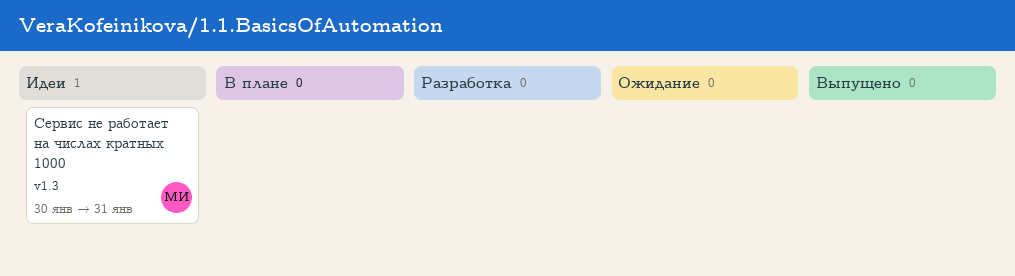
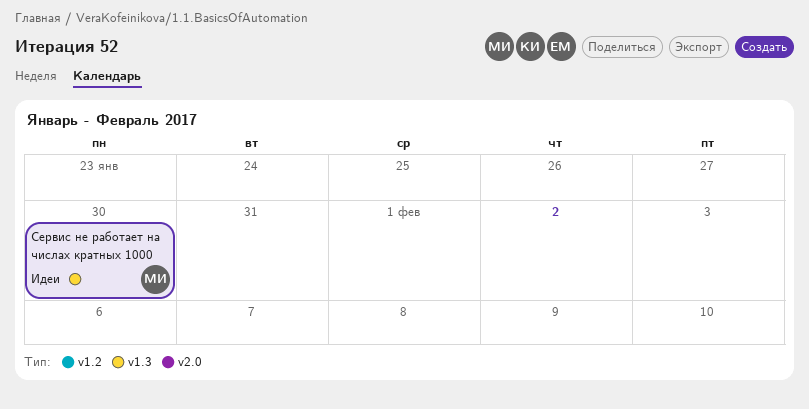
Сервис не работает на числах кратных 1000, due: Jan 31 -> Jan 30

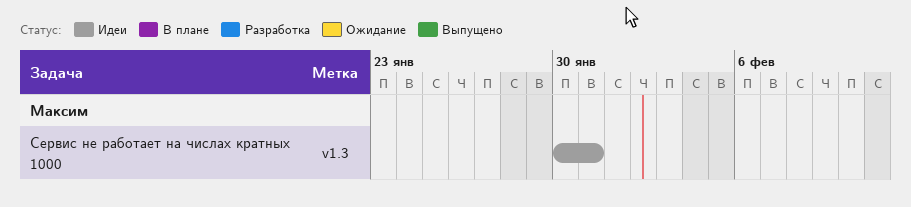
Сервис не работает на числах кратных 1000, due: Jan 30 -> Jan 31

